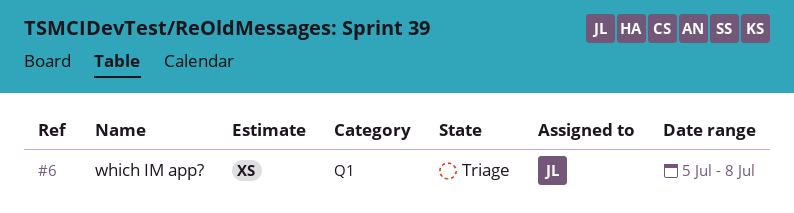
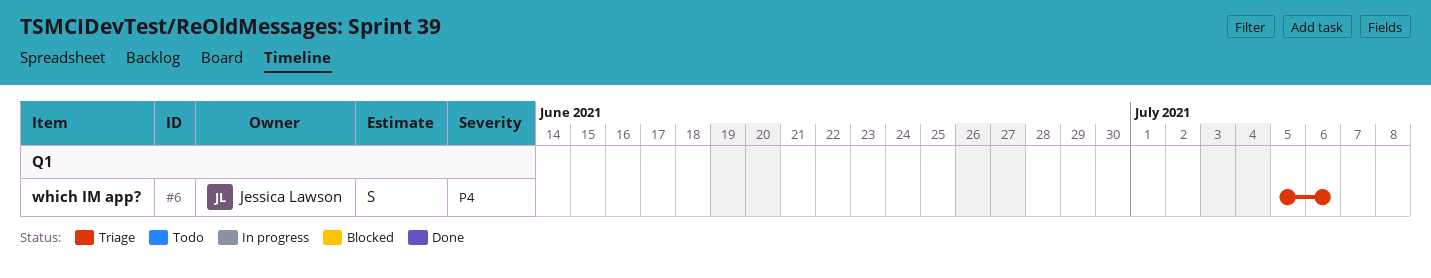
#6, estimate: XS -> S
#6, due: Jul 8 -> Jul 6

